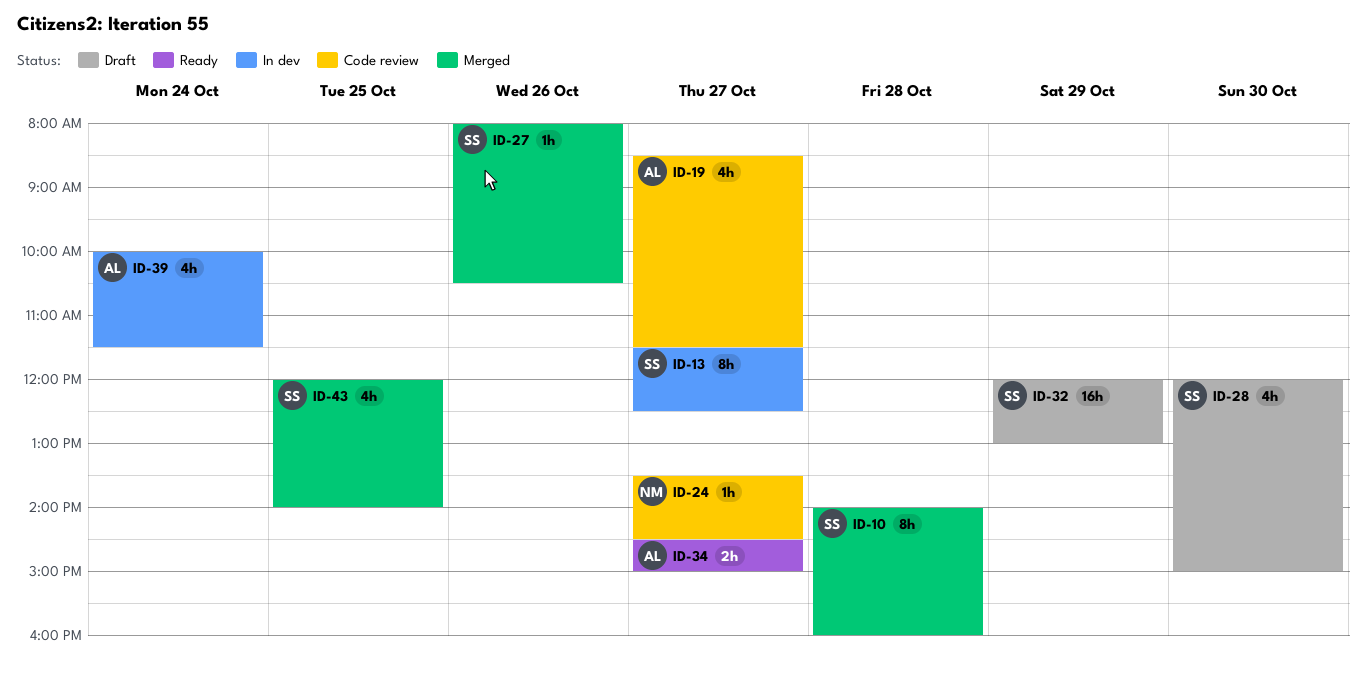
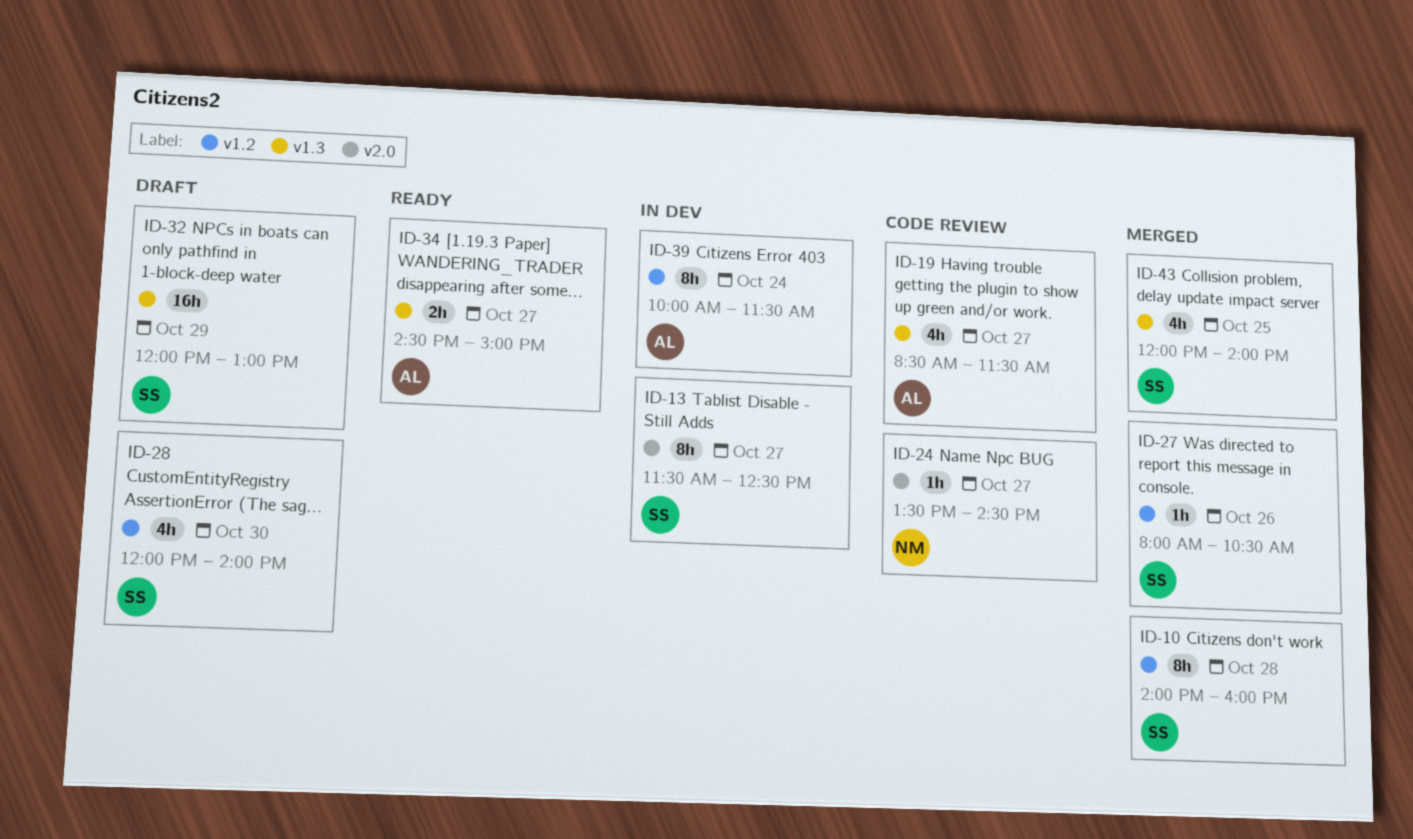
ID-28, ends: 15:00 -> 14:00
ID-39, estimate: 4h -> 8h

